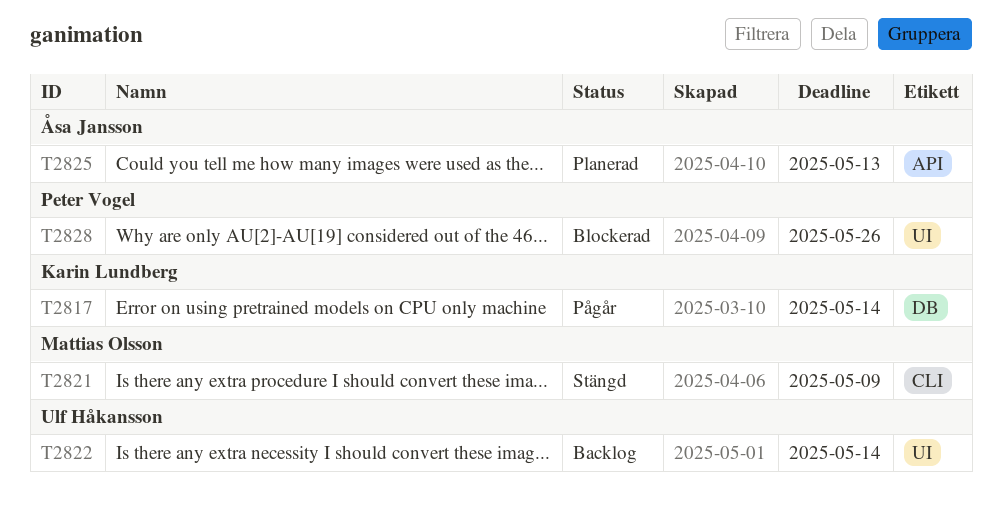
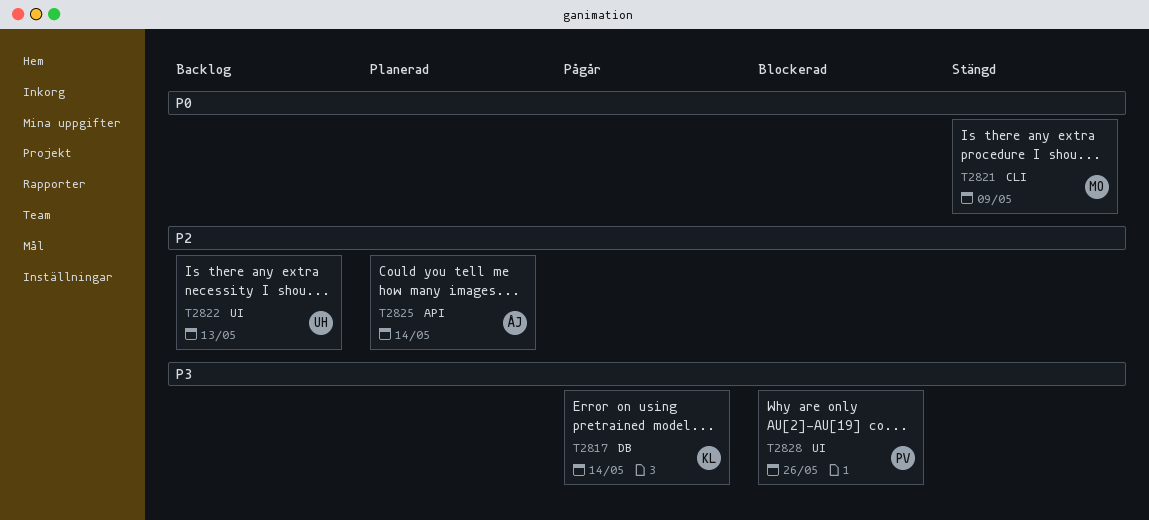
T2822, due: May 14 -> May 13
T2825, due: May 13 -> May 14

